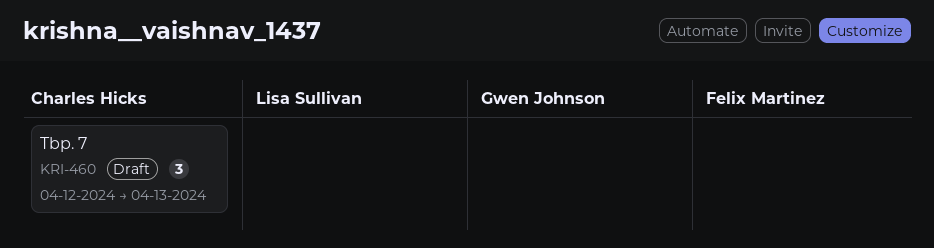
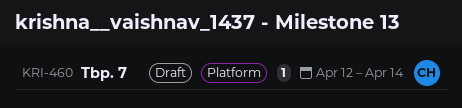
KRI-460, estimate: 3 -> 1
KRI-460, due: Apr 13 -> Apr 14

